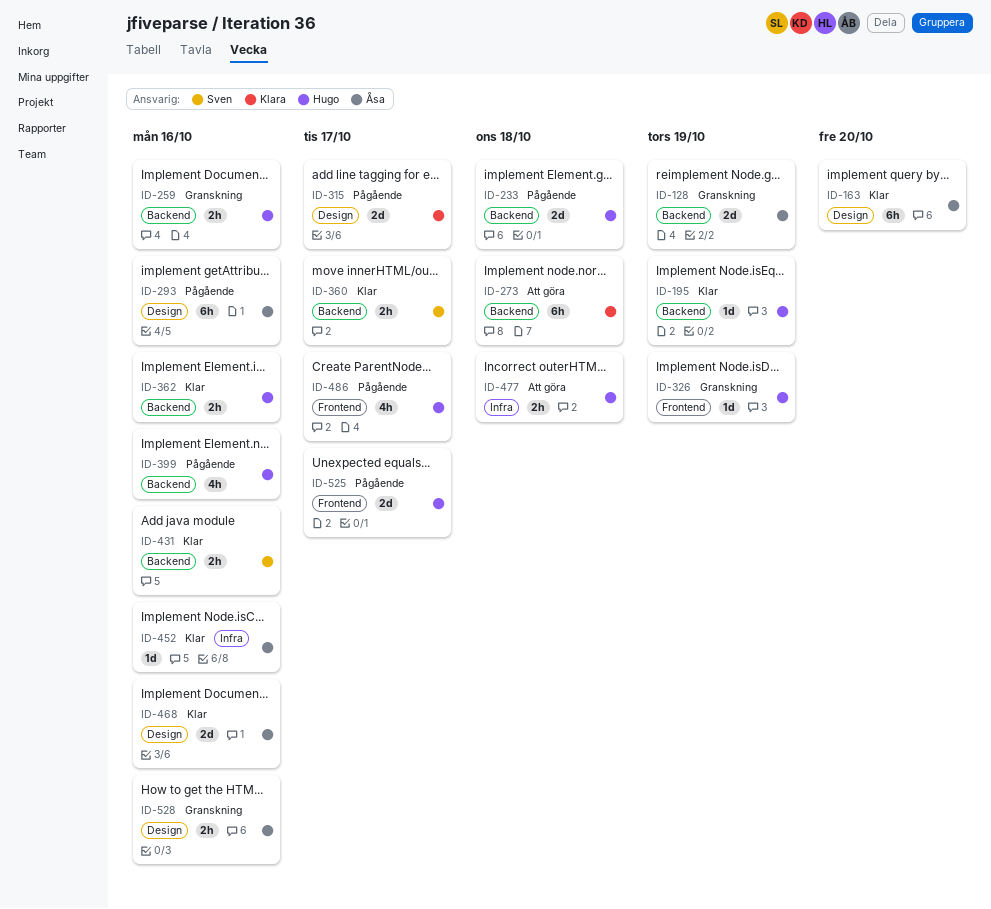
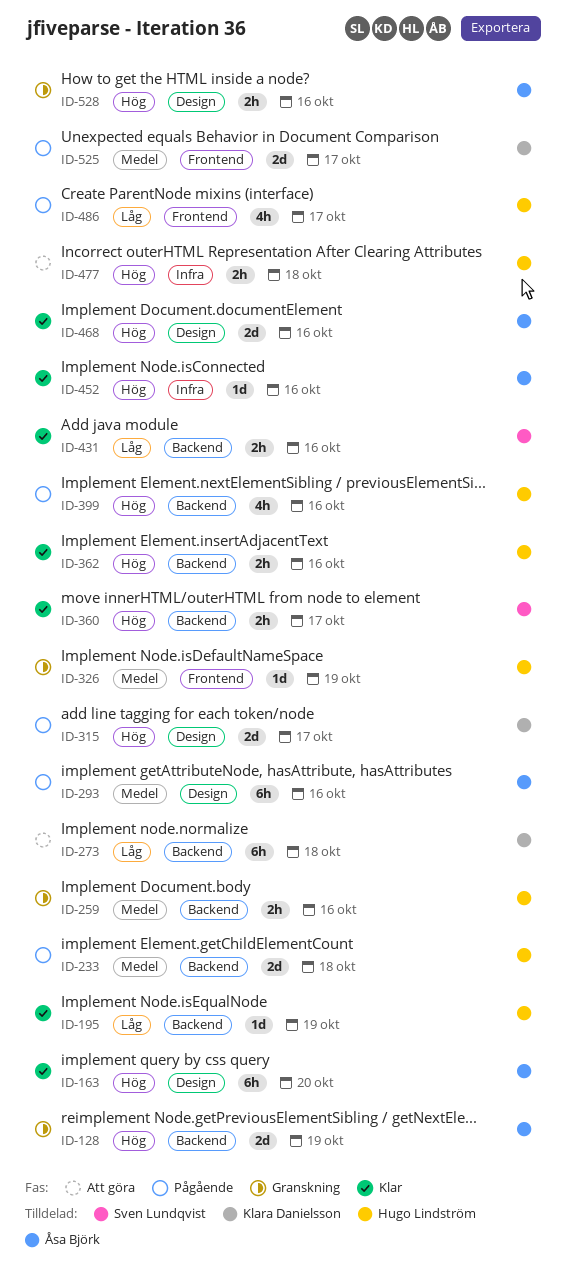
ID-525, owner: Hugo Lindström -> Klara Danielsson

